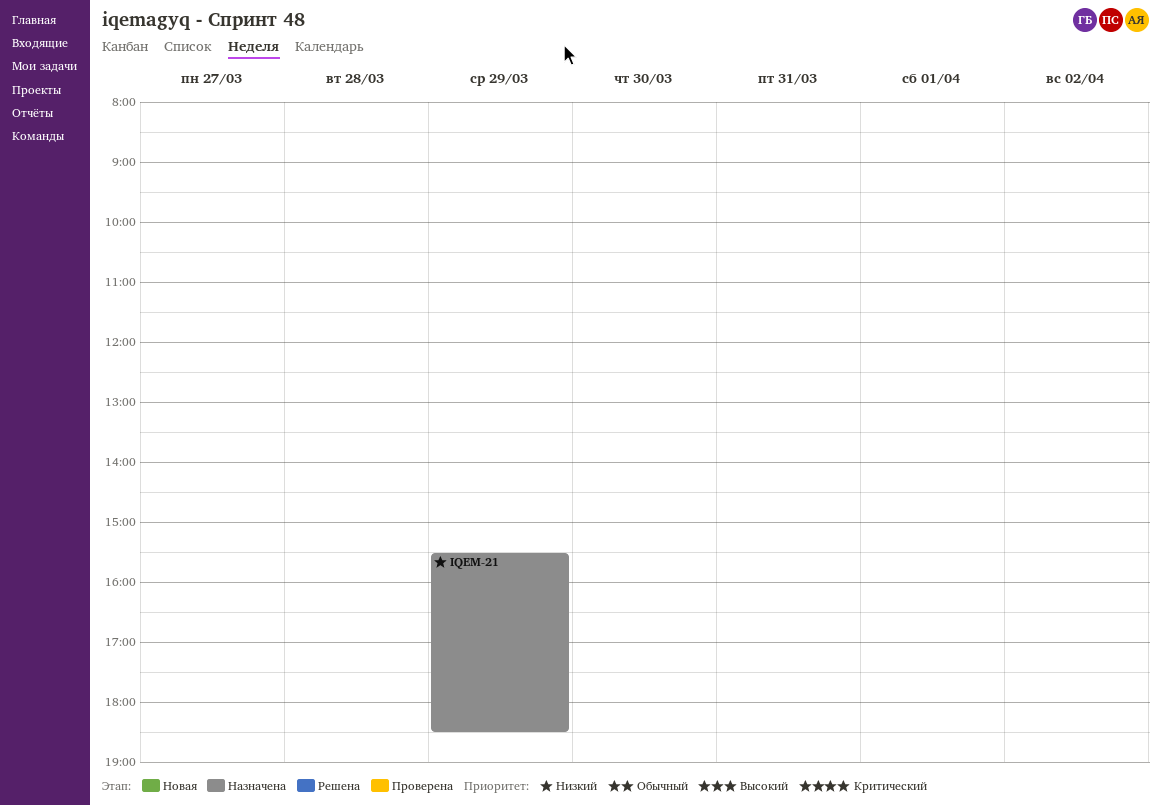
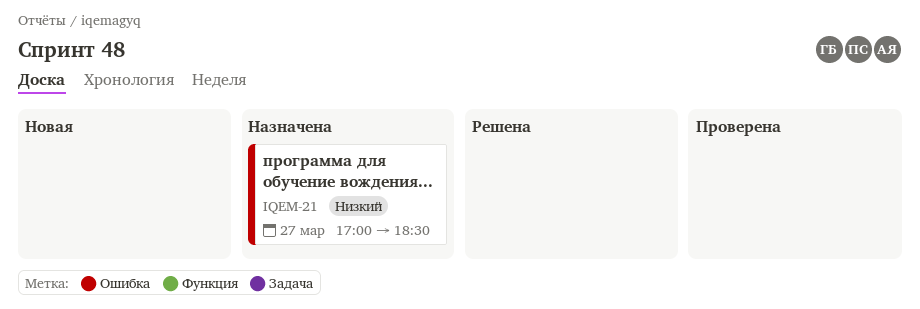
IQEM-21, day: Mar 29 -> Mar 27
IQEM-21, begins: 15:30 -> 17:00

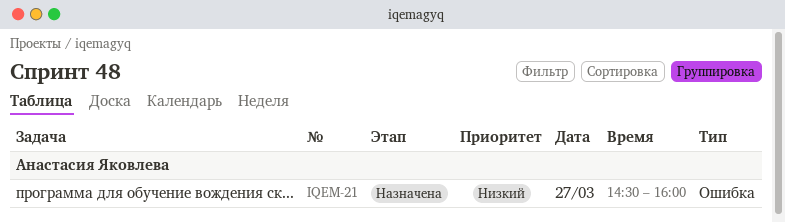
IQEM-21, begins: 17:00 -> 14:30
IQEM-21, ends: 18:30 -> 16:00

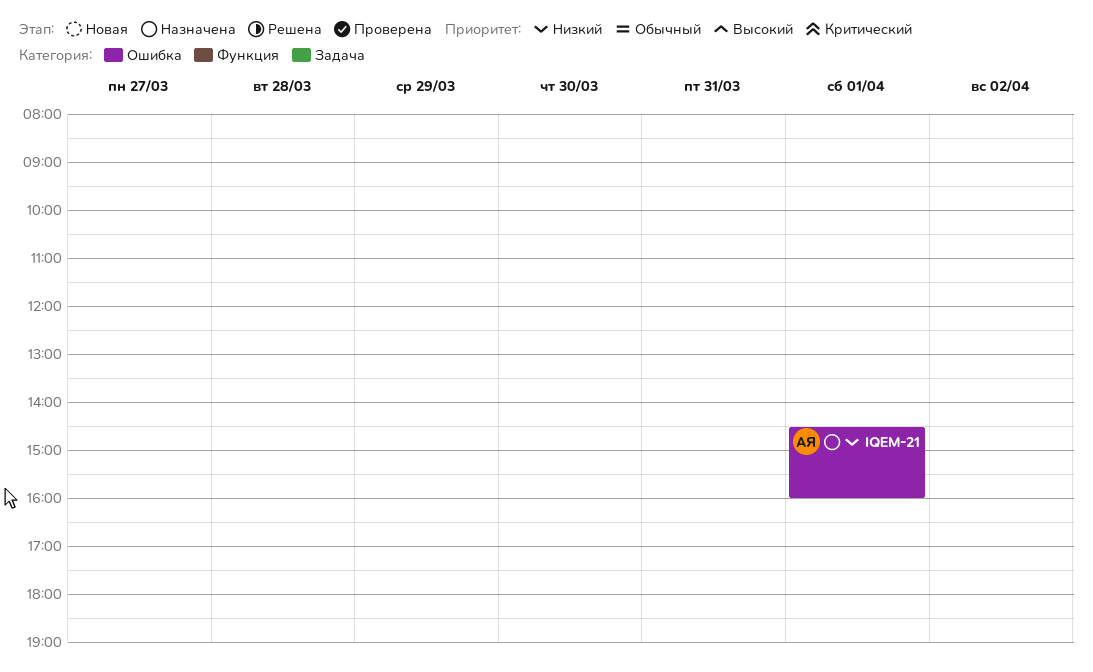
IQEM-21, day: Mar 27 -> Apr 1

